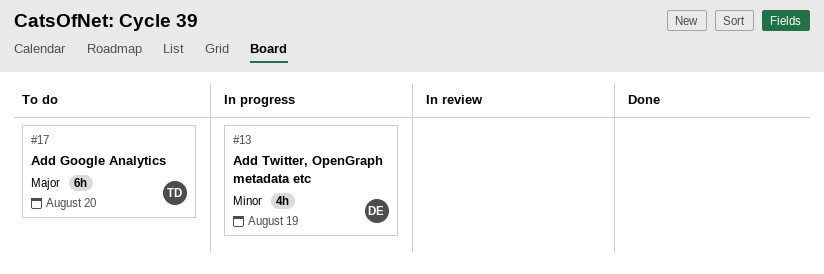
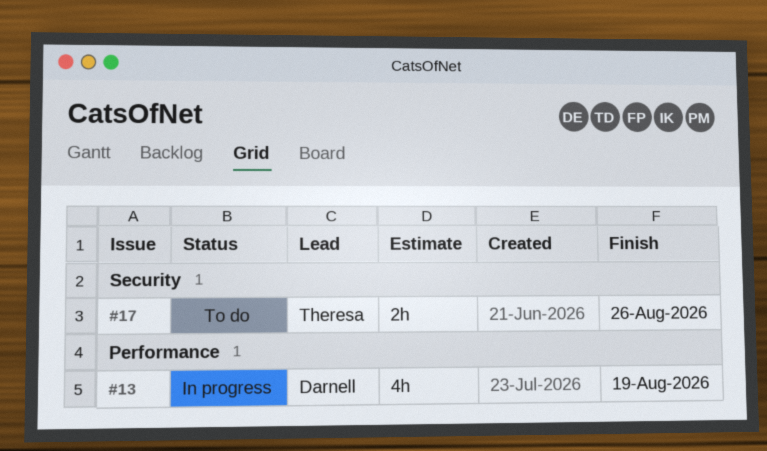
#17, estimate: 6h -> 2h
#17, due: Aug 20 -> Aug 26

